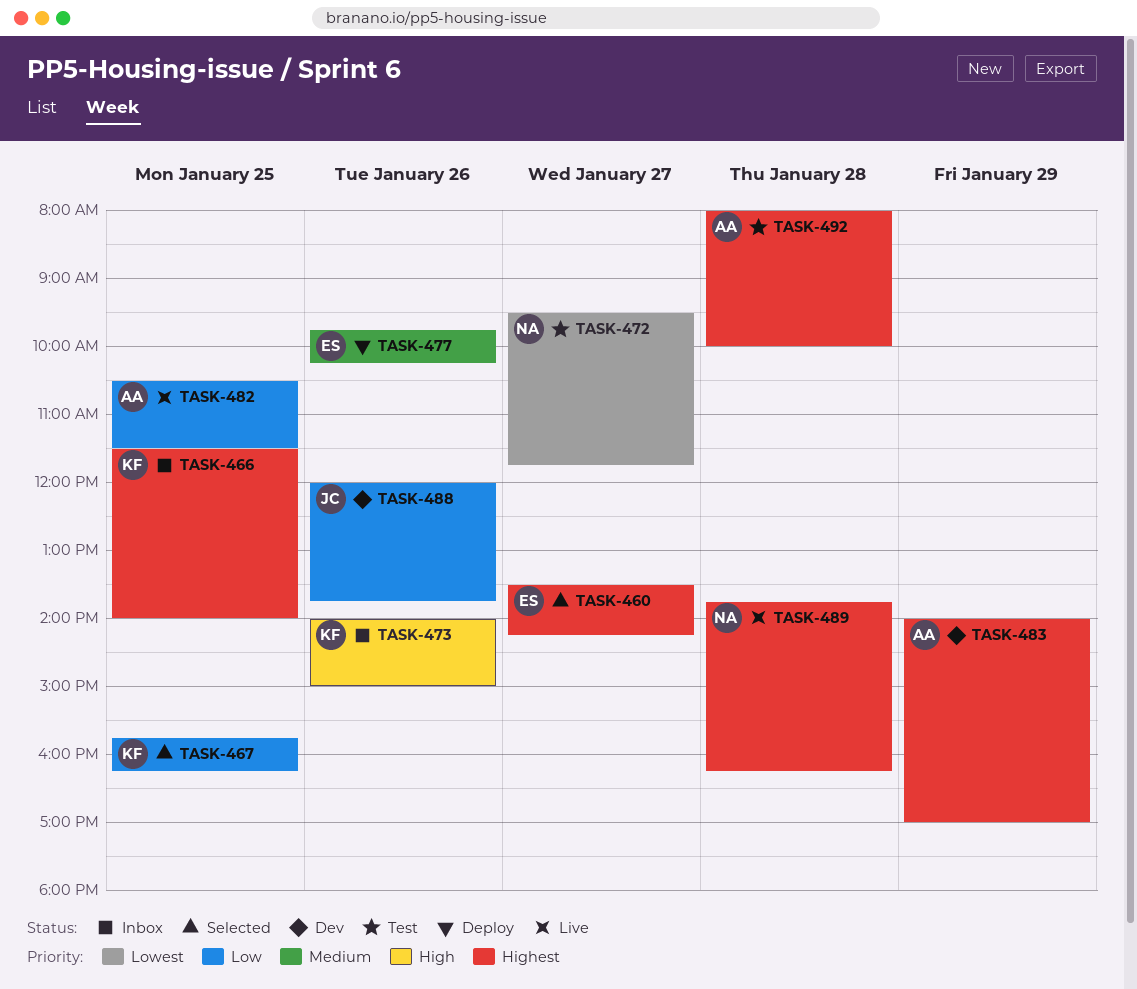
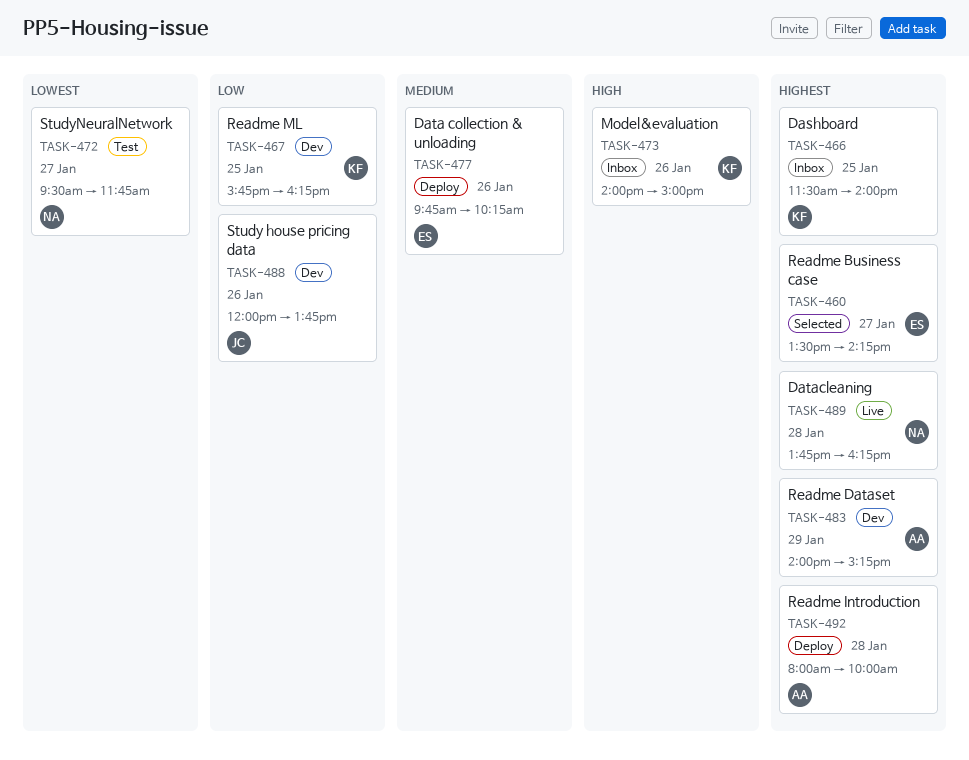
TASK-467, status: Selected -> Dev
TASK-482: present -> none
TASK-483, ends: 17:00 -> 15:15
TASK-492, status: Test -> Deploy

